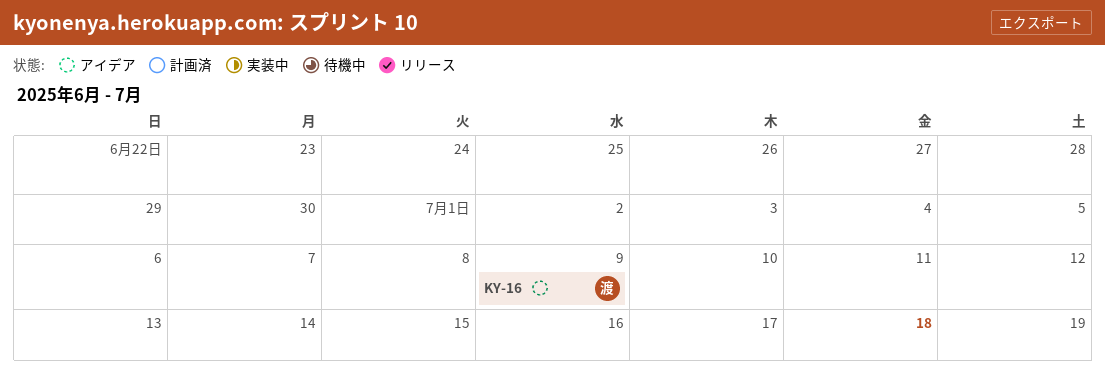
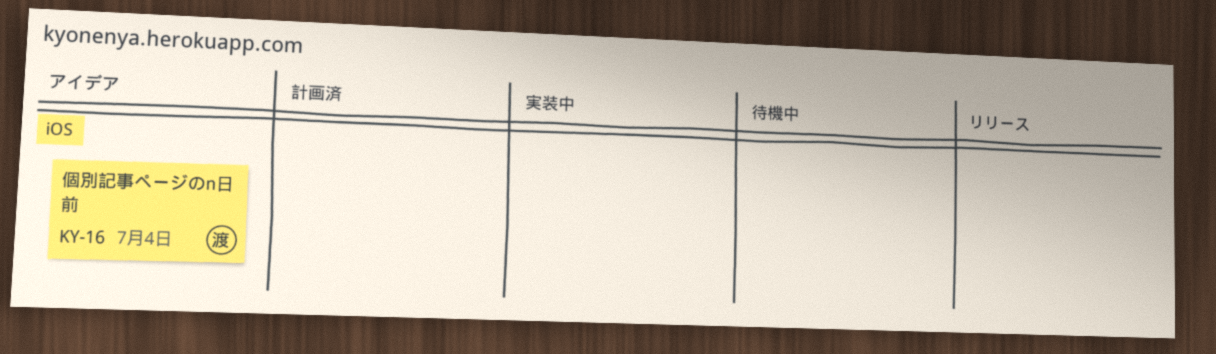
KY-16, due: Jul 9 -> Jul 4

